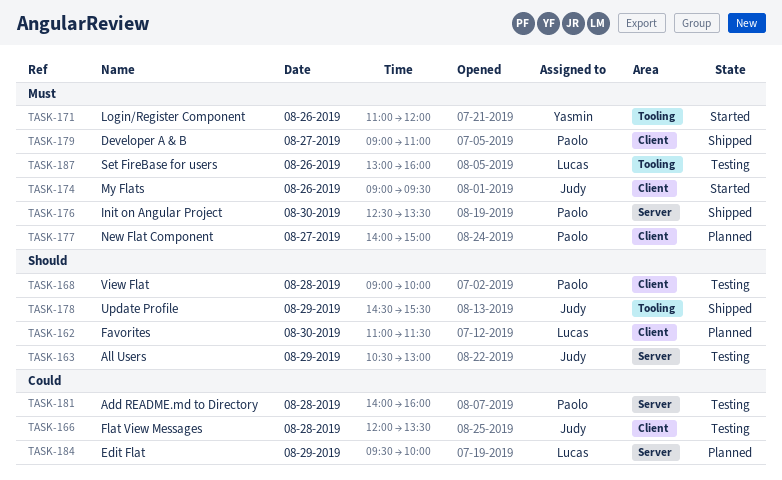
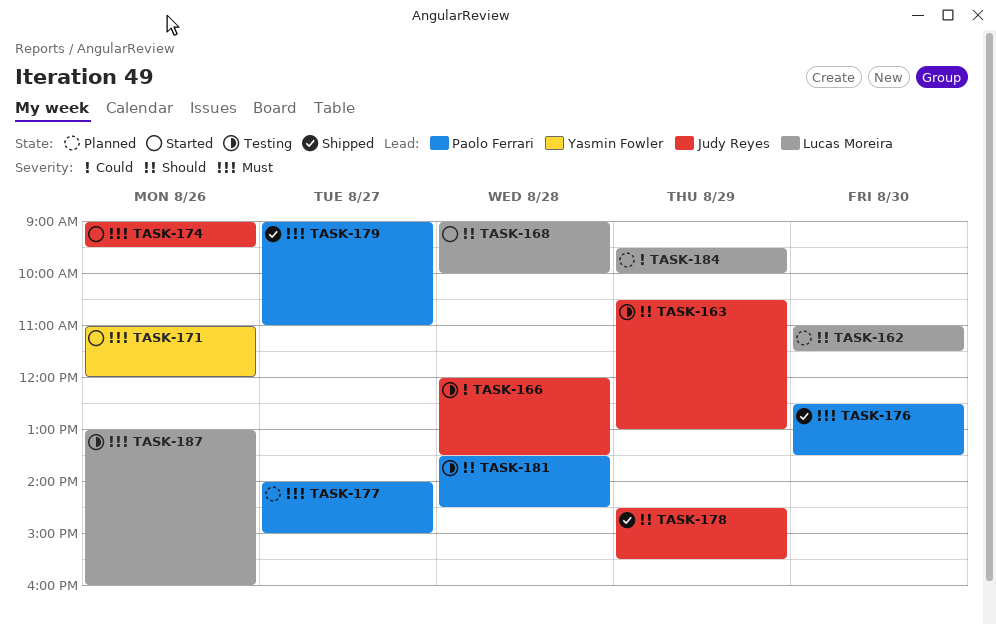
TASK-168, status: Testing -> Started
TASK-168, owner: Paolo Ferrari -> Lucas Moreira
TASK-181, priority: Could -> Should
TASK-181, begins: 14:00 -> 13:30
TASK-181, ends: 16:00 -> 14:30

